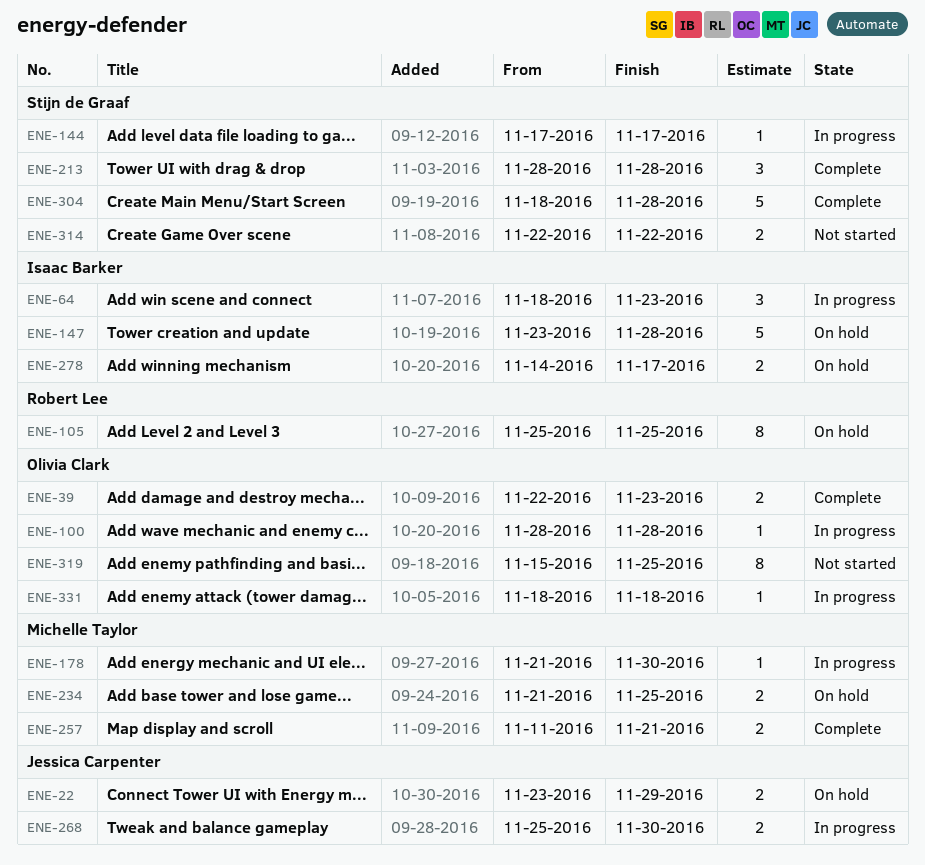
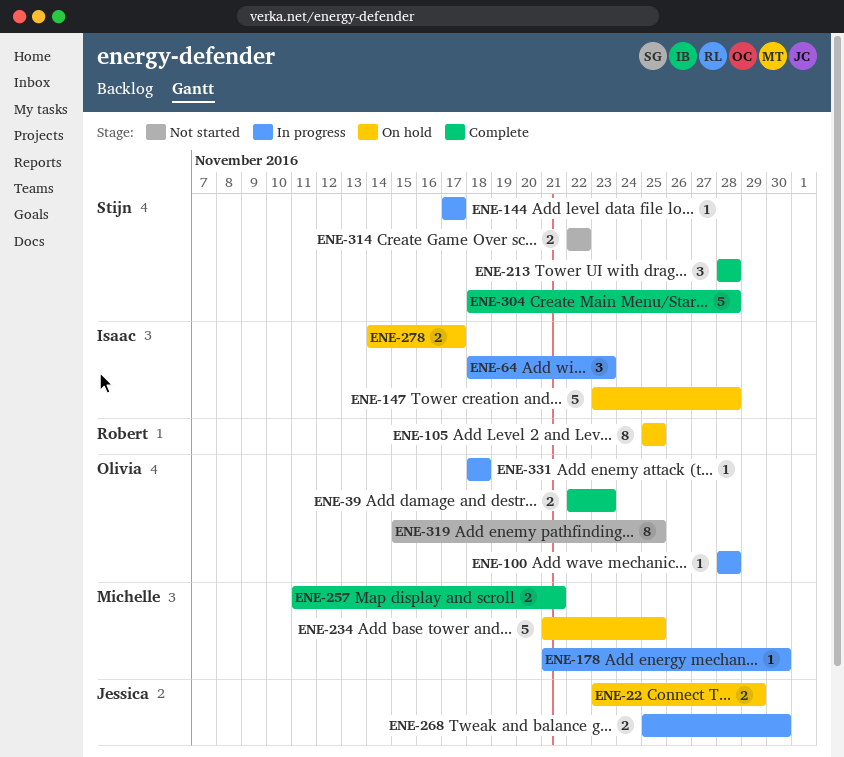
ENE-234, estimate: 2 -> 5

